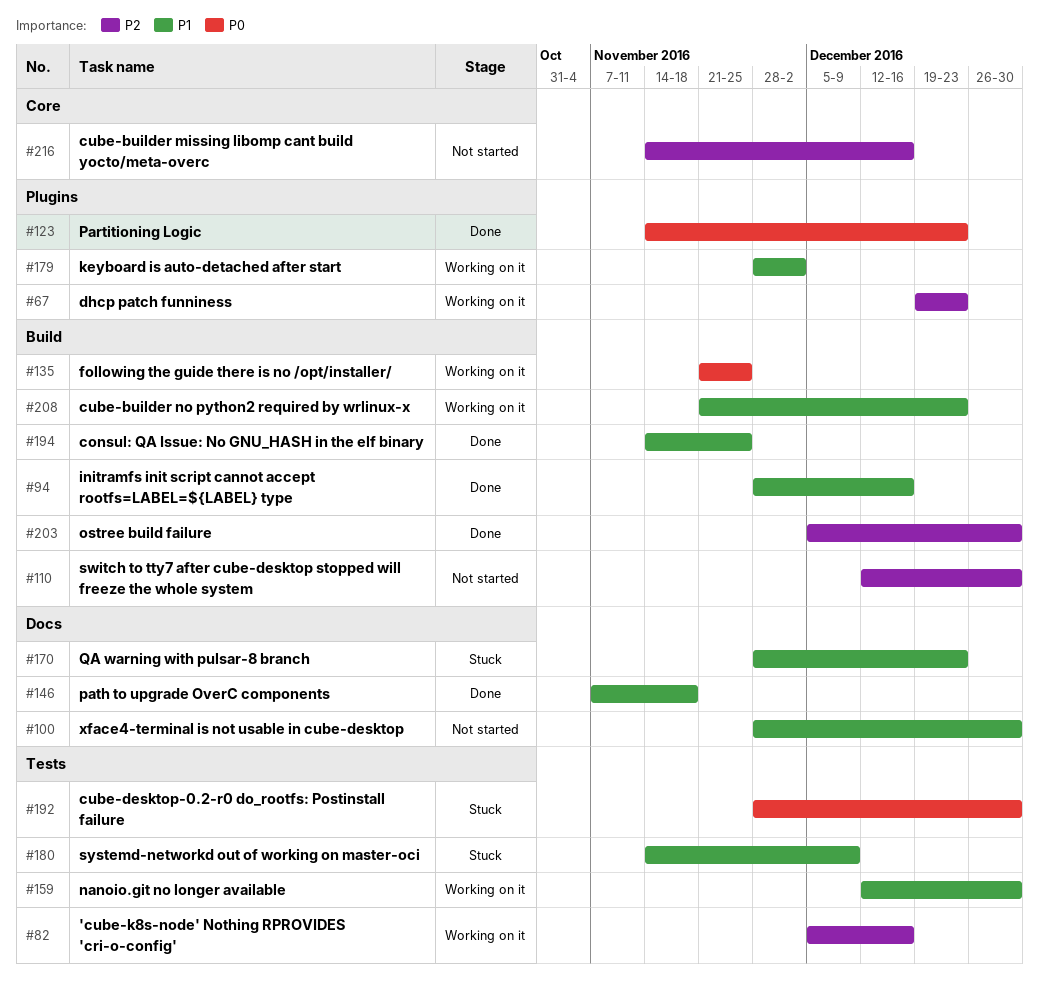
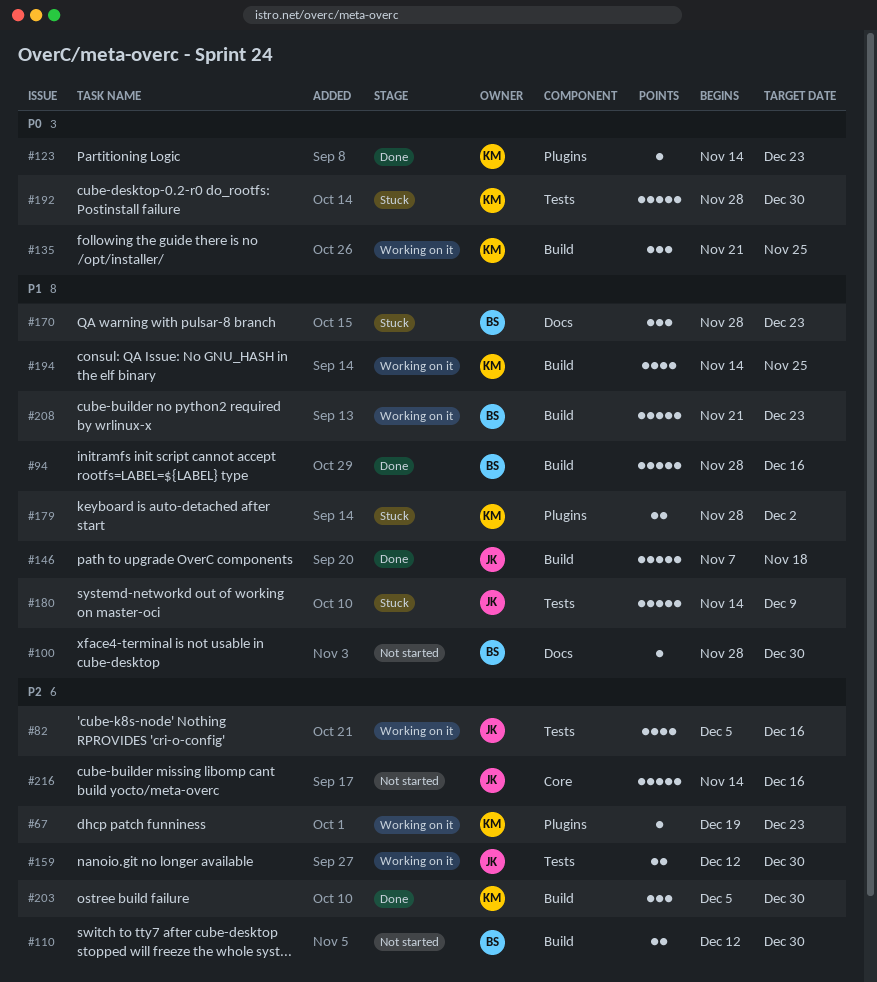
#146, label: Docs -> Build
#159, priority: P1 -> P2
#179, status: Working on it -> Stuck
#194, status: Done -> Working on it

